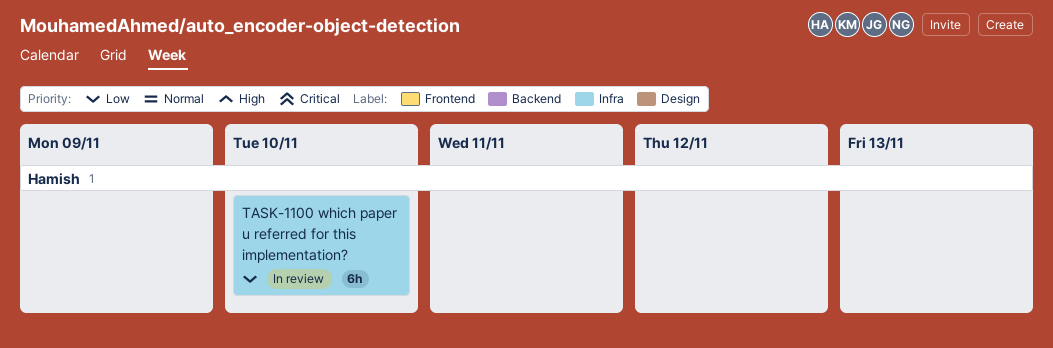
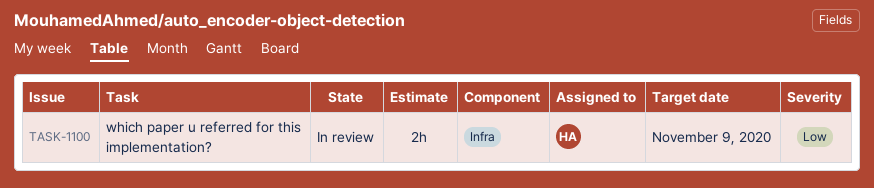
TASK-1100, estimate: 6h -> 2h
TASK-1100, due: Nov 10 -> Nov 9

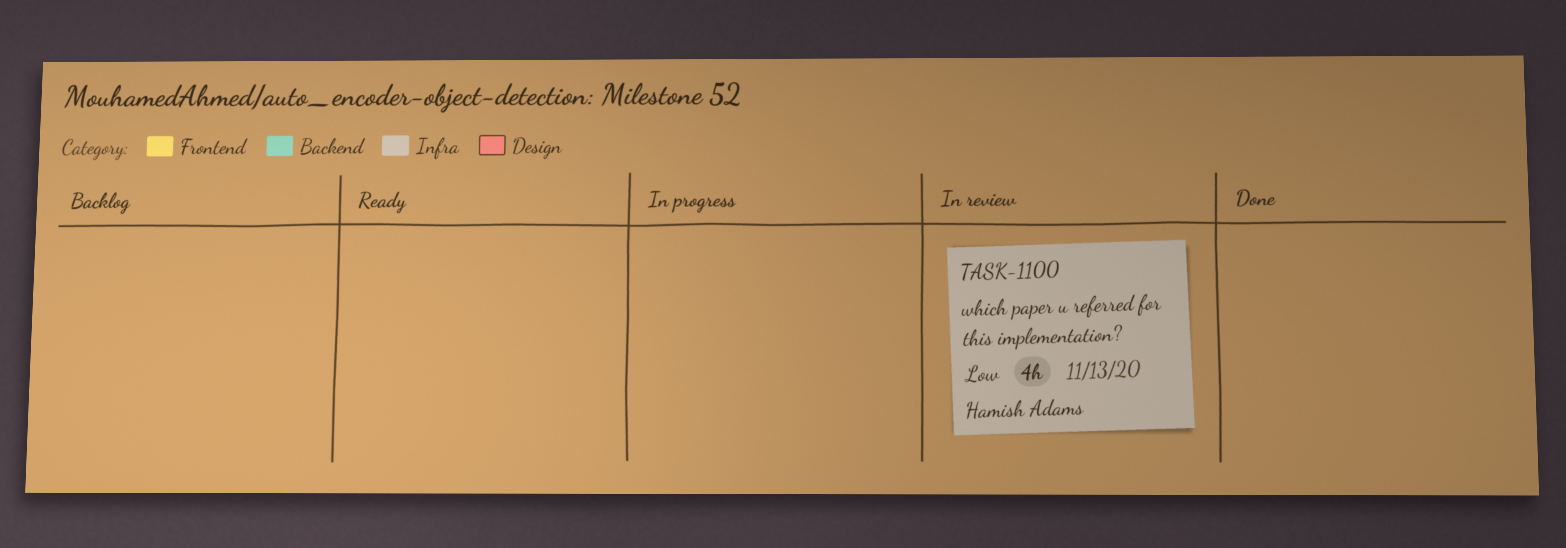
TASK-1100, estimate: 2h -> 4h
TASK-1100, due: Nov 9 -> Nov 13

